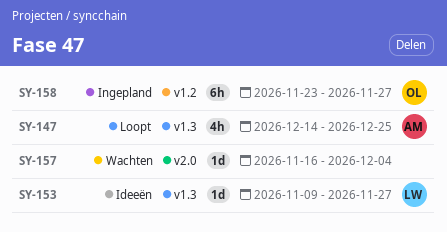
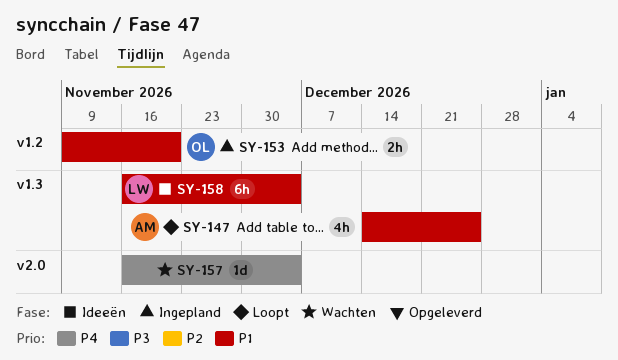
SY-153, status: Ideeën -> Ingepland
SY-153, owner: LW -> OL
SY-153, label: v1.3 -> v1.2
SY-153, estimate: 1d -> 2h
SY-153, due: Nov 27 -> Nov 20
SY-158, status: Ingepland -> Ideeën
SY-158, owner: OL -> LW
SY-158, label: v1.2 -> v1.3
SY-158, start: Nov 23 -> Nov 16
SY-158, due: Nov 27 -> Dec 4

